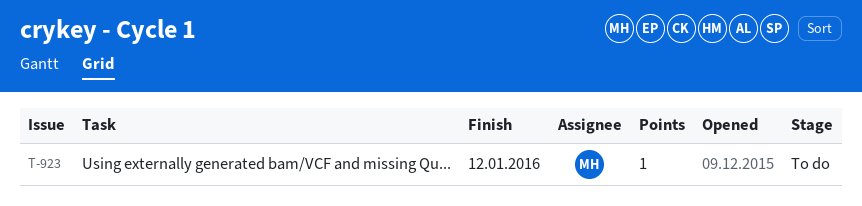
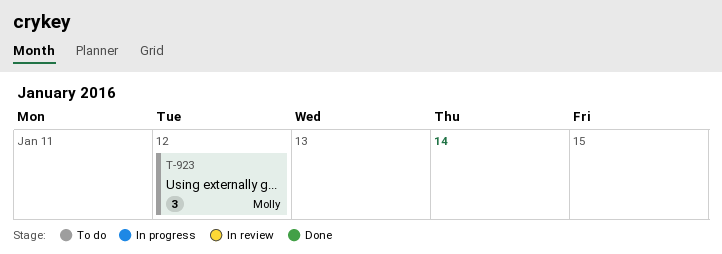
T-923, estimate: 1 -> 3

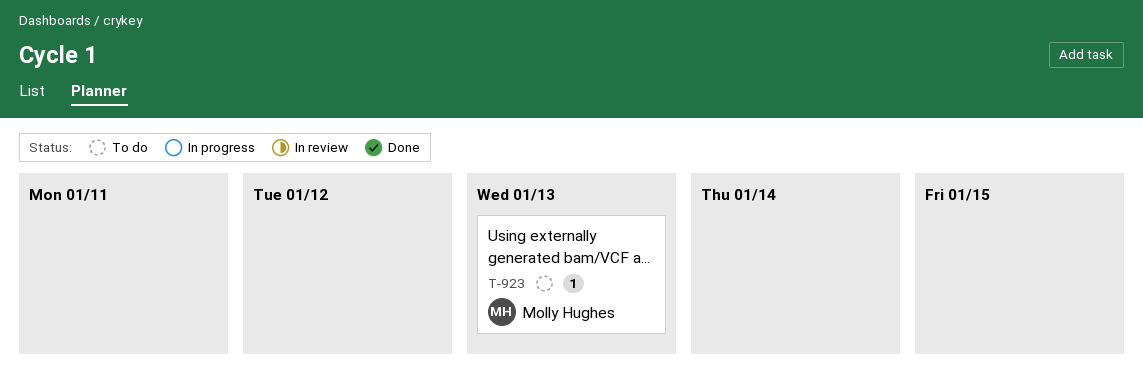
T-923, estimate: 3 -> 1
T-923, due: Jan 12 -> Jan 13

